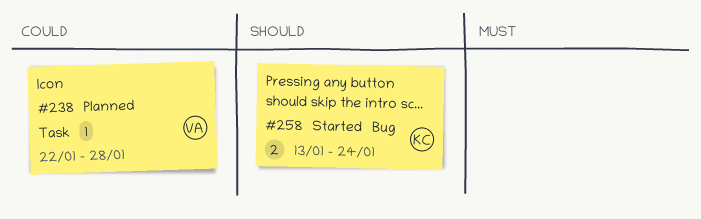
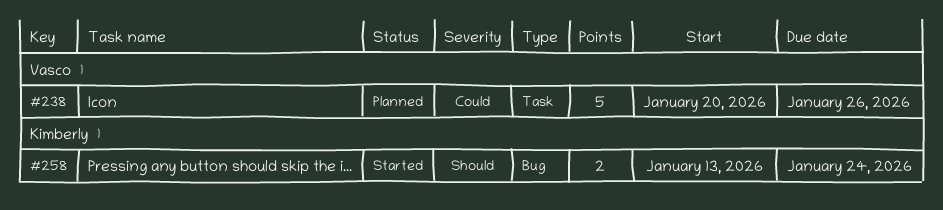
#238, estimate: 1 -> 5
#238, start: Jan 22 -> Jan 20
#238, due: Jan 28 -> Jan 26

